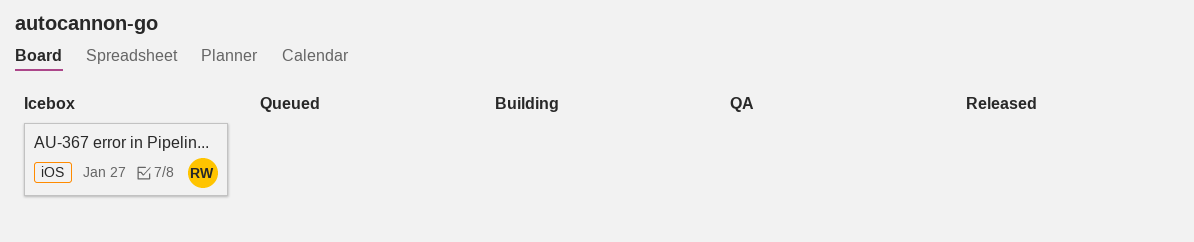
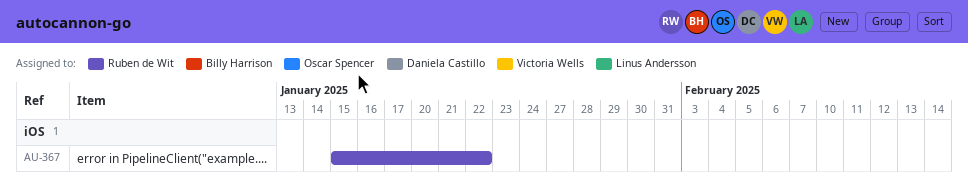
AU-367, due: Jan 27 -> Jan 22

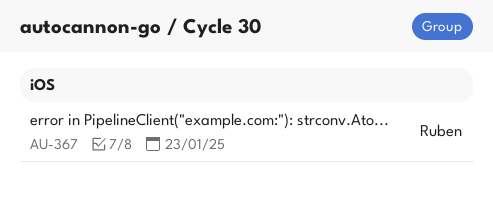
AU-367, due: Jan 22 -> Jan 23

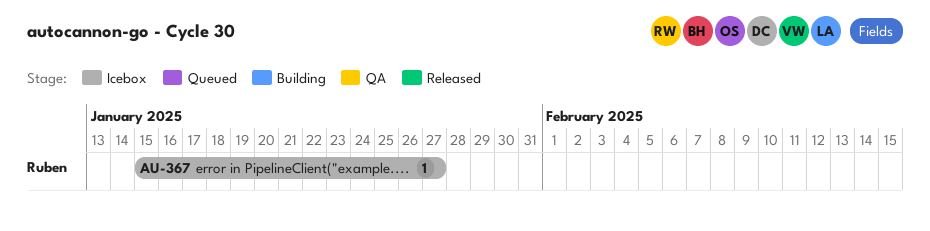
AU-367, due: Jan 23 -> Jan 27

